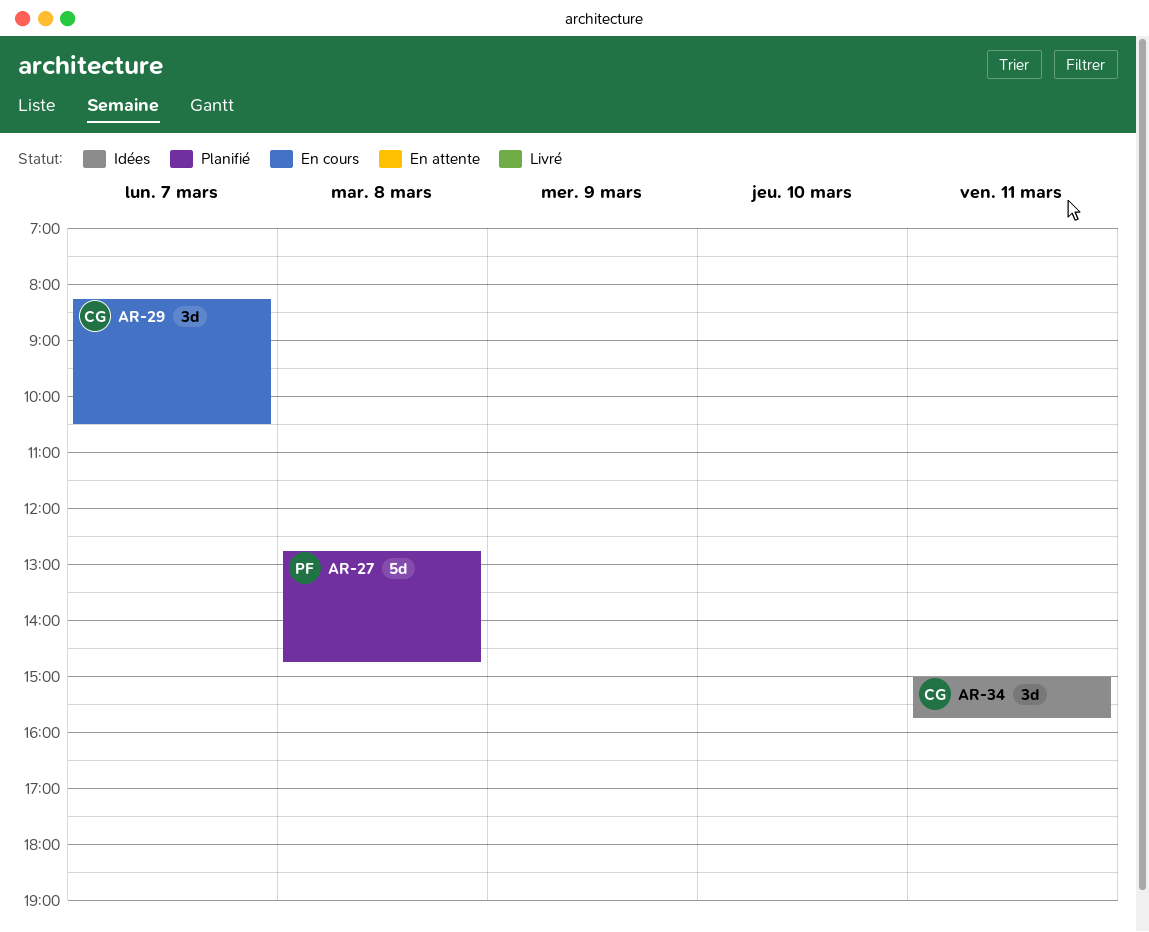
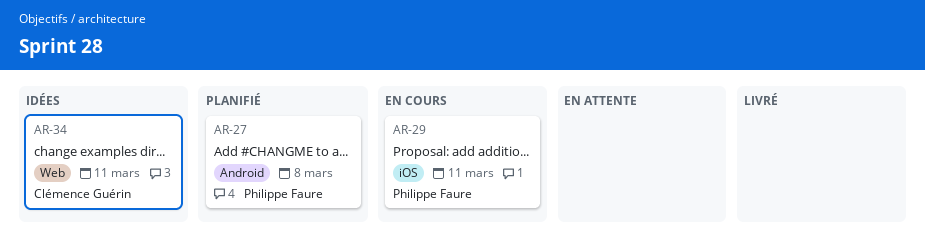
AR-29, owner: Clémence Guérin -> Philippe Faure
AR-29, day: Mar 7 -> Mar 11

